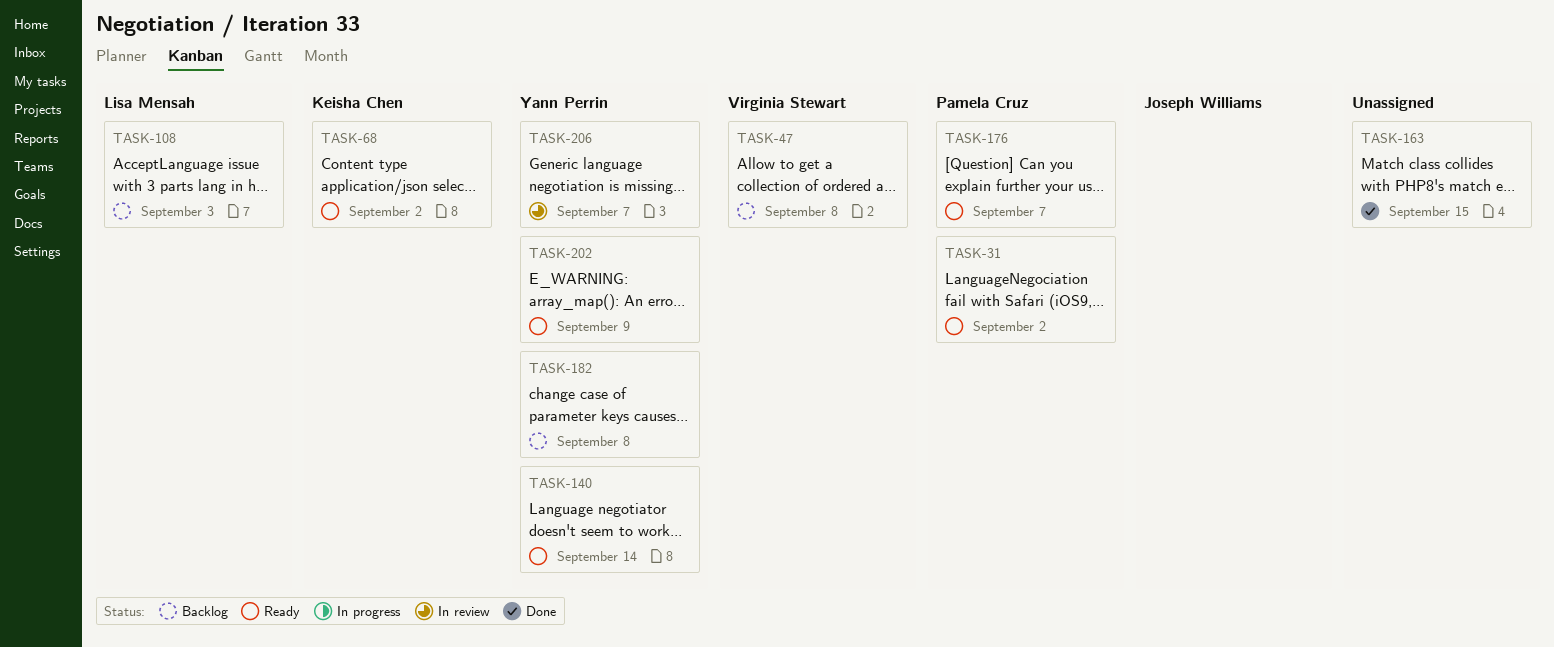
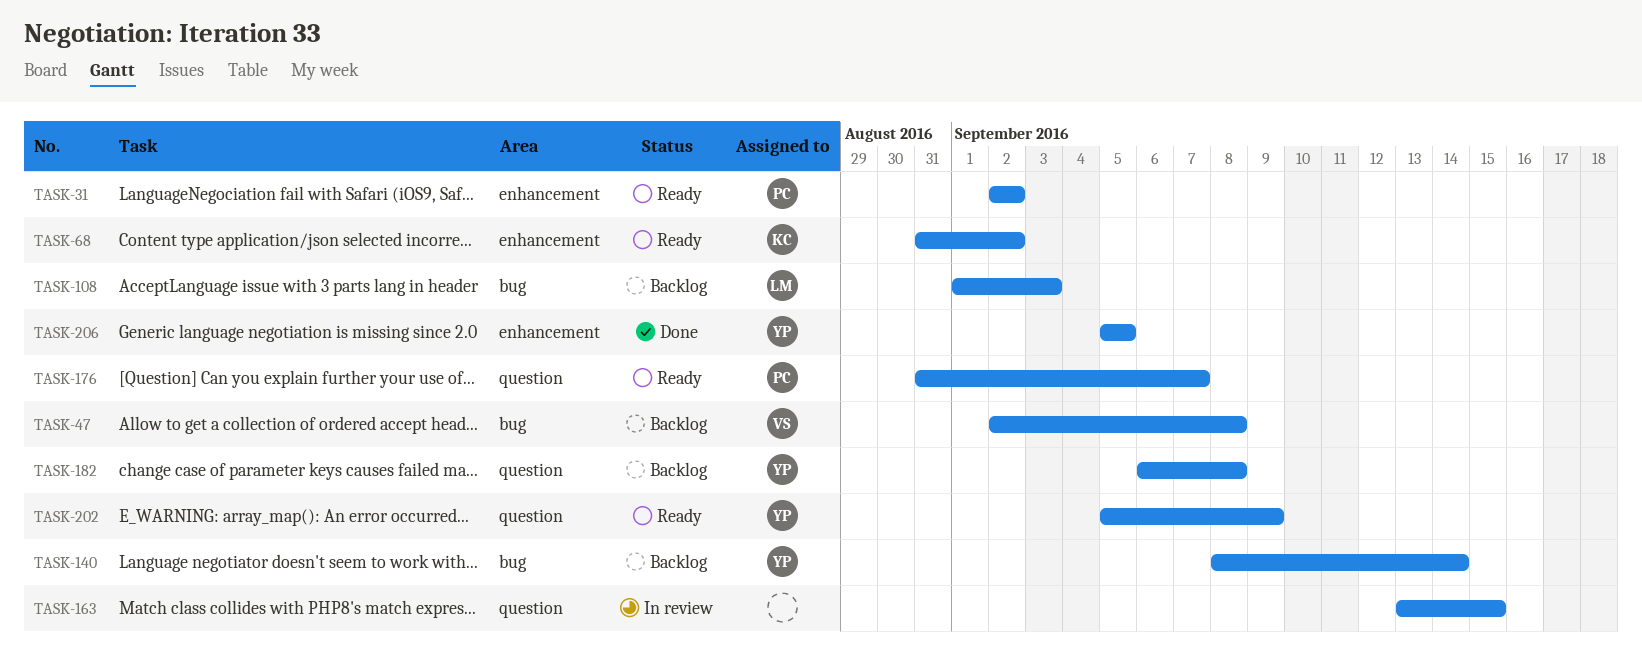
TASK-140, status: Ready -> Backlog
TASK-163, status: Done -> In review
TASK-206, status: In review -> Done
TASK-206, due: Sep 7 -> Sep 5

